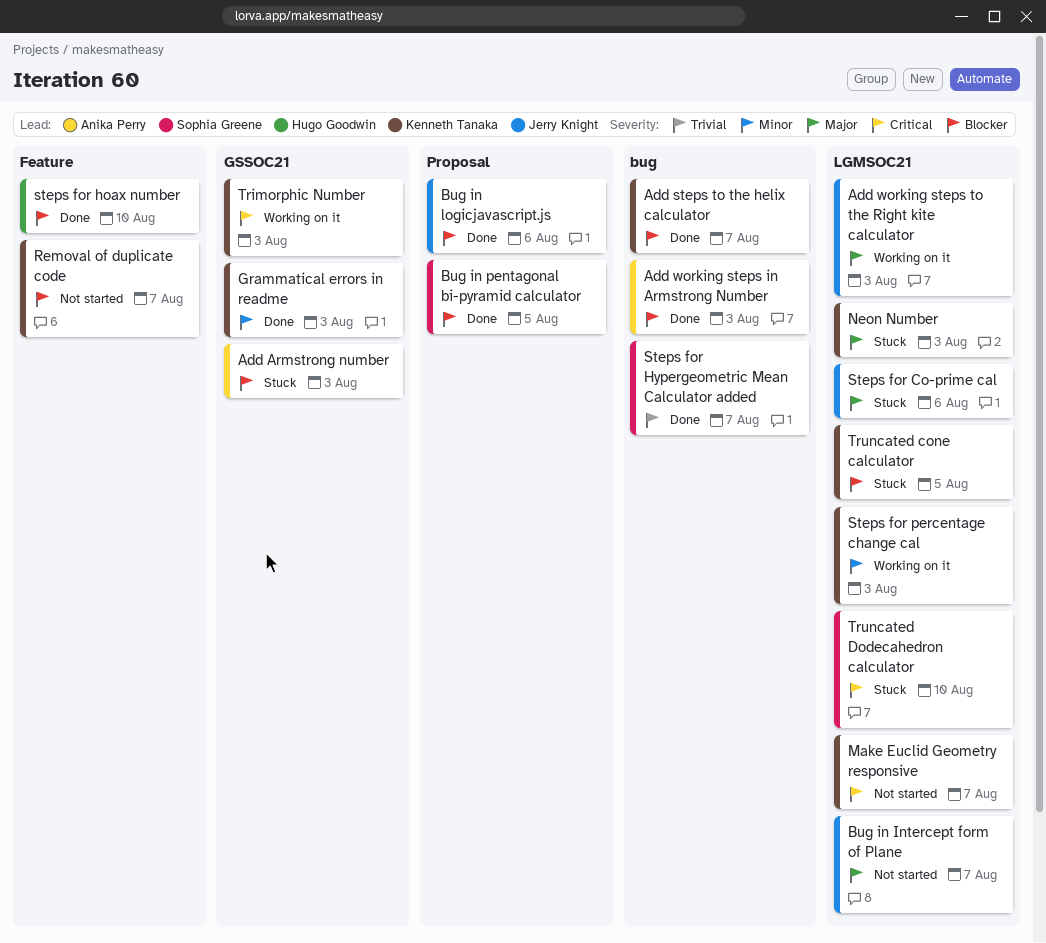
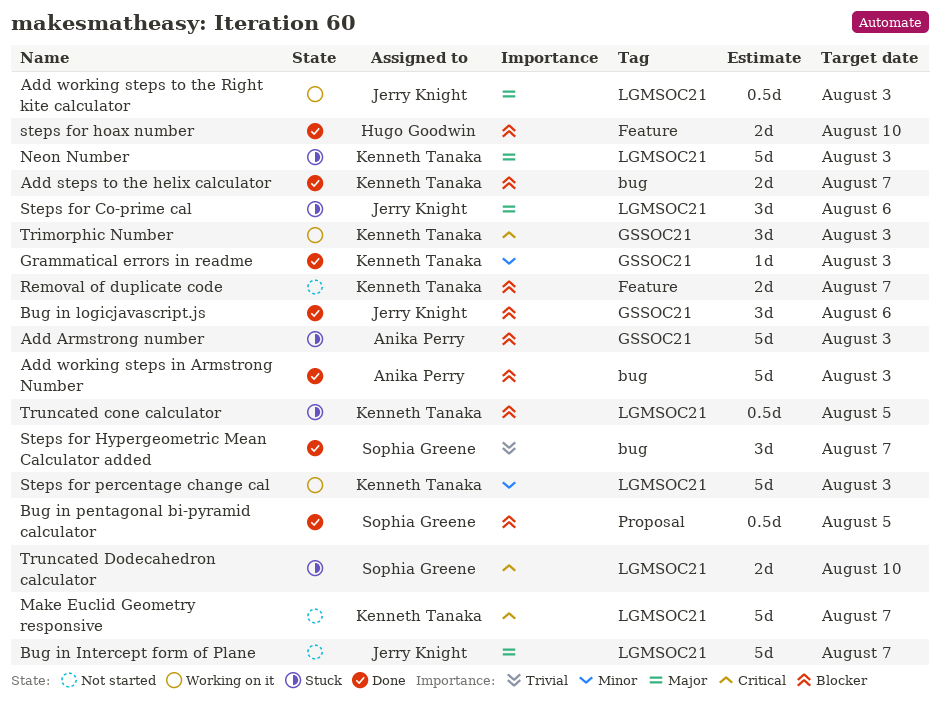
Bug in logicjavascript.js, label: Proposal -> GSSOC21

